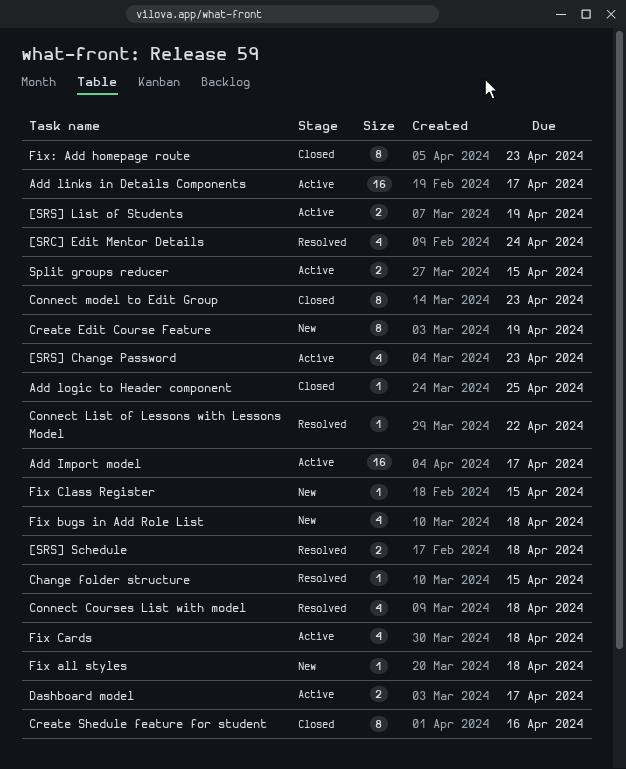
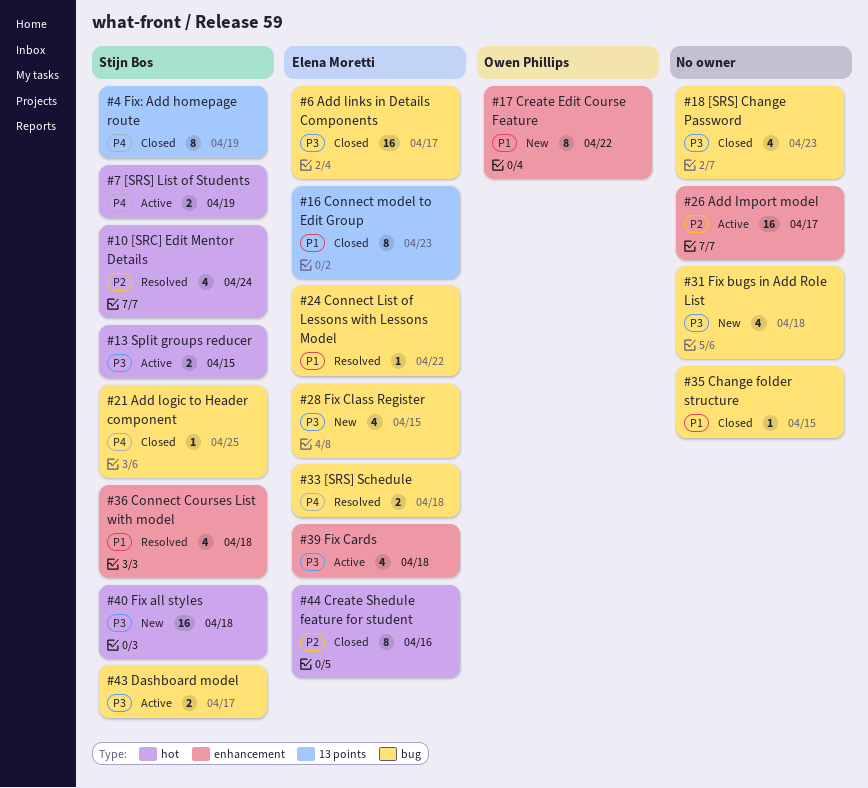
[SRS] Change Password, status: Active -> Closed
Add links in Details Components, status: Active -> Closed
Change folder structure, status: Resolved -> Closed
Create Edit Course Feature, due: Apr 19 -> Apr 22
Fix all styles, estimate: 1 -> 16
Fix Class Register, estimate: 1 -> 4
Fix: Add homepage route, due: Apr 23 -> Apr 19

